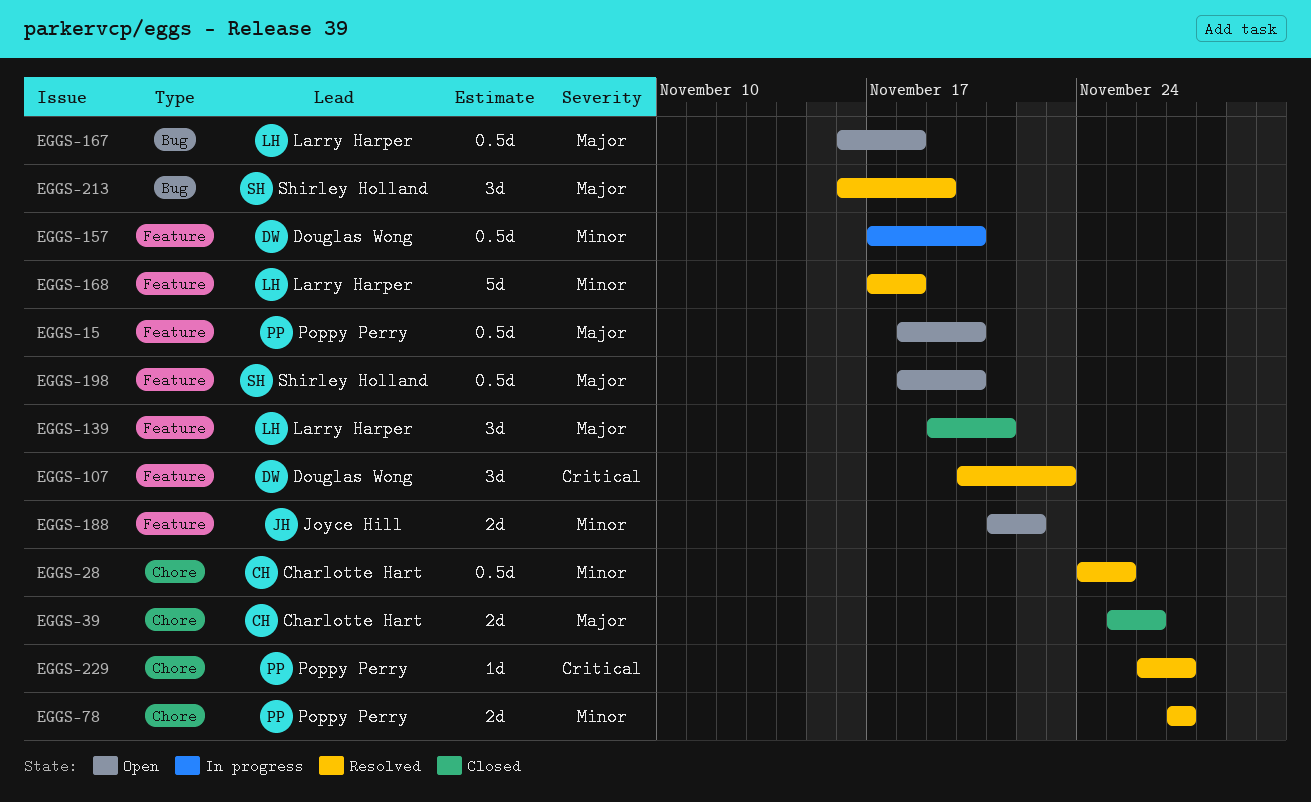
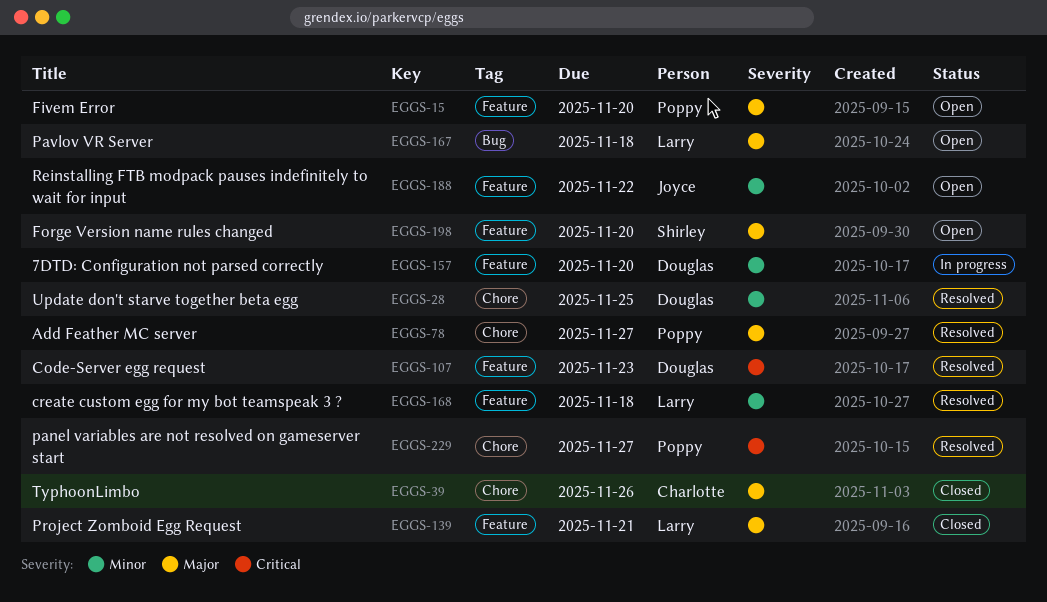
EGGS-28, owner: Charlotte Hart -> Douglas Wong
EGGS-78, priority: Minor -> Major
EGGS-213: present -> none

